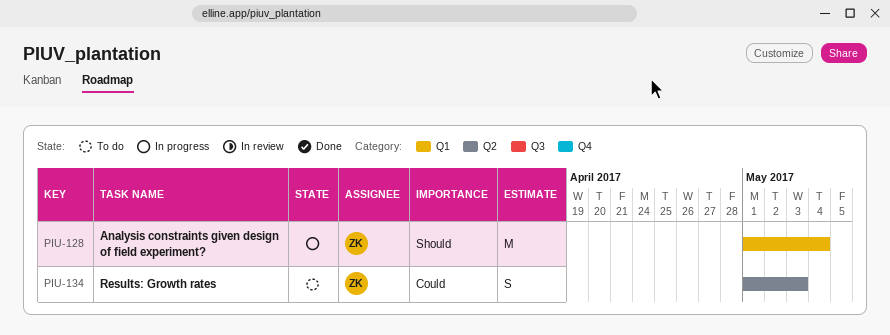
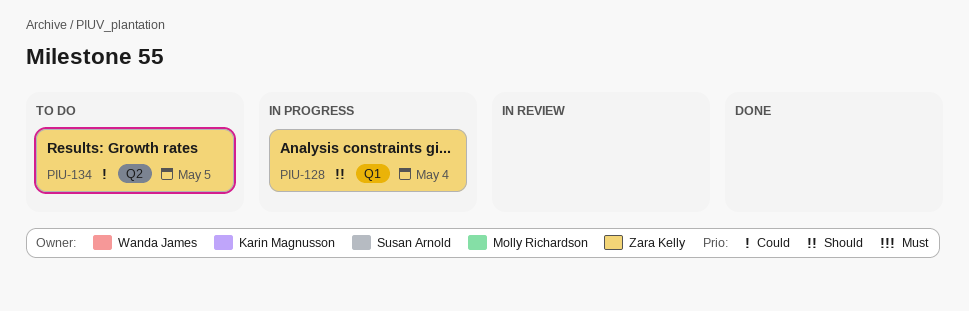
PIU-134, due: May 3 -> May 5

